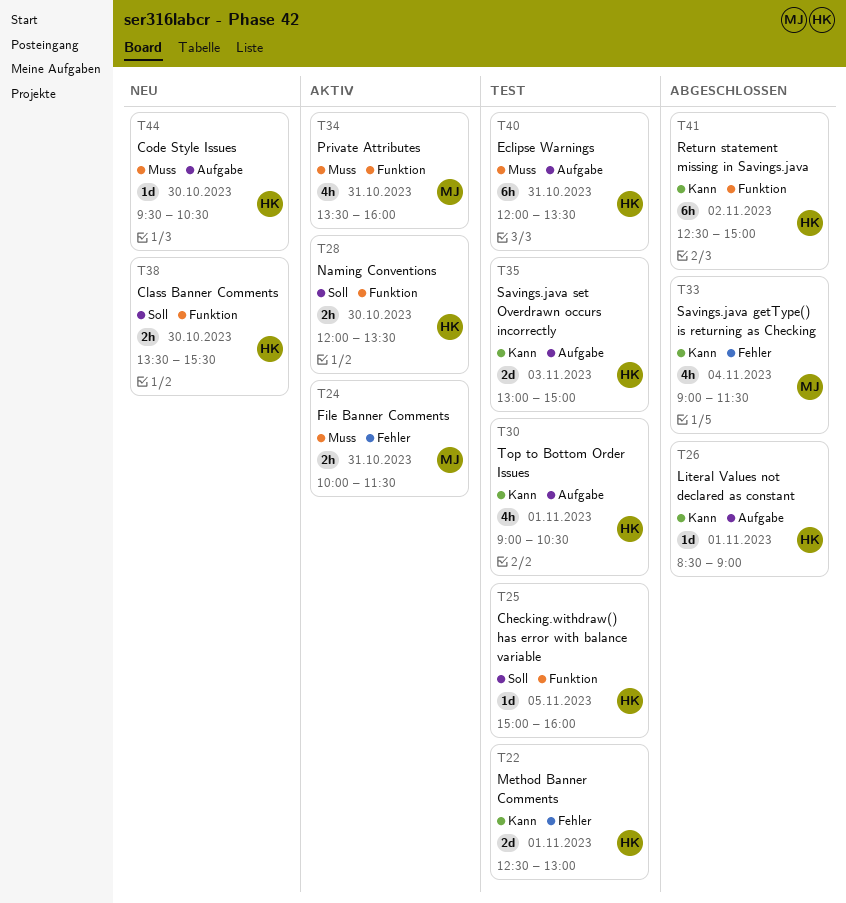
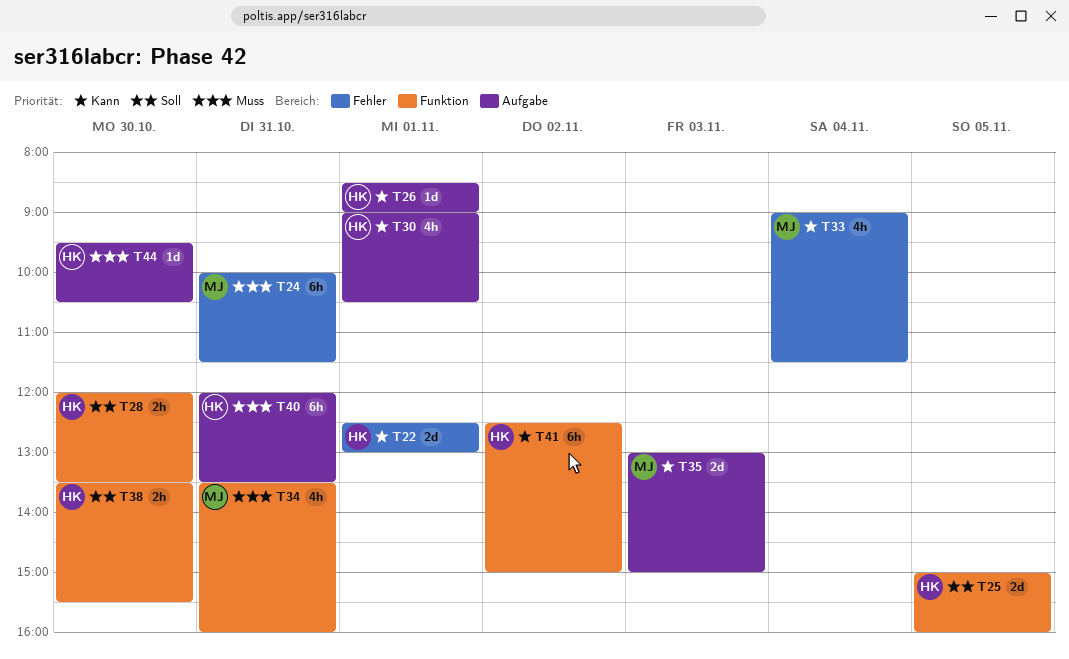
T24, estimate: 2h -> 6h
T25, estimate: 1d -> 2d
T35, owner: HK -> MJ

